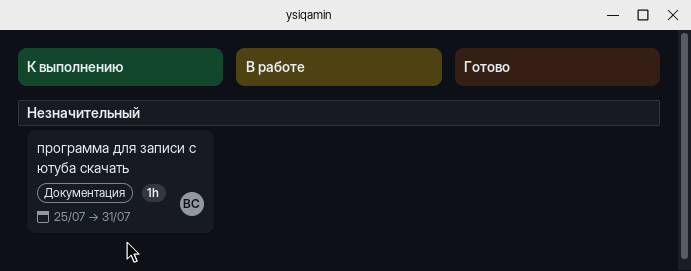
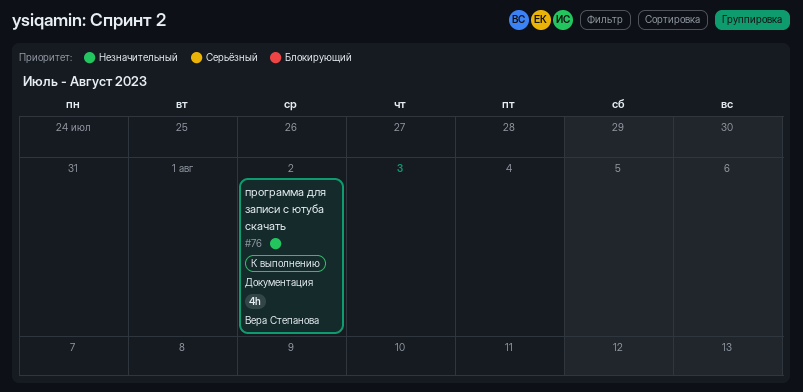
программа для записи с ютуба скачать, estimate: 1h -> 4h
программа для записи с ютуба скачать, due: Jul 31 -> Aug 2

